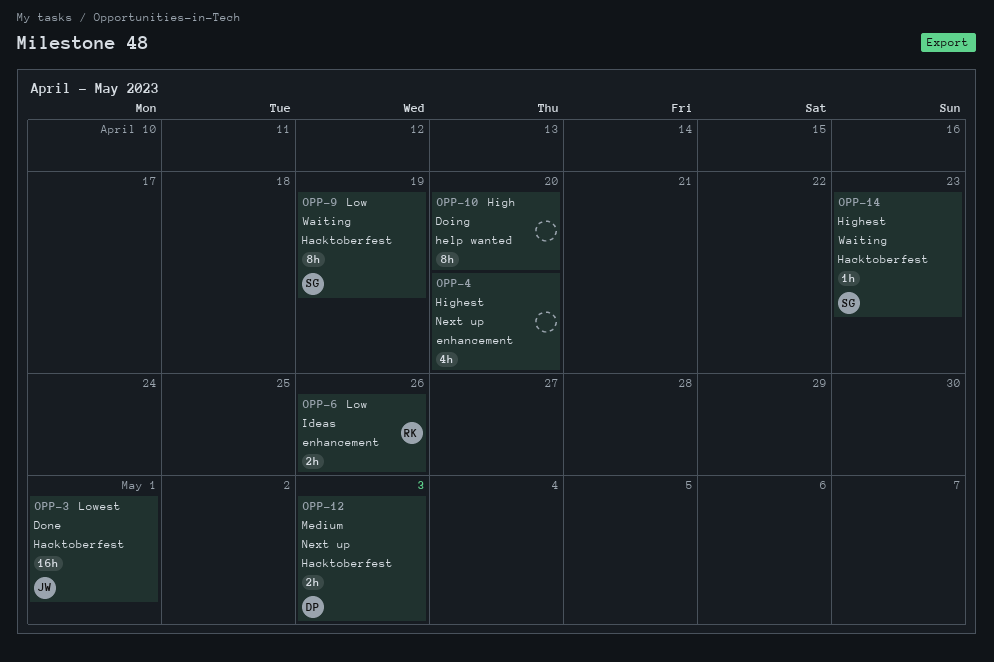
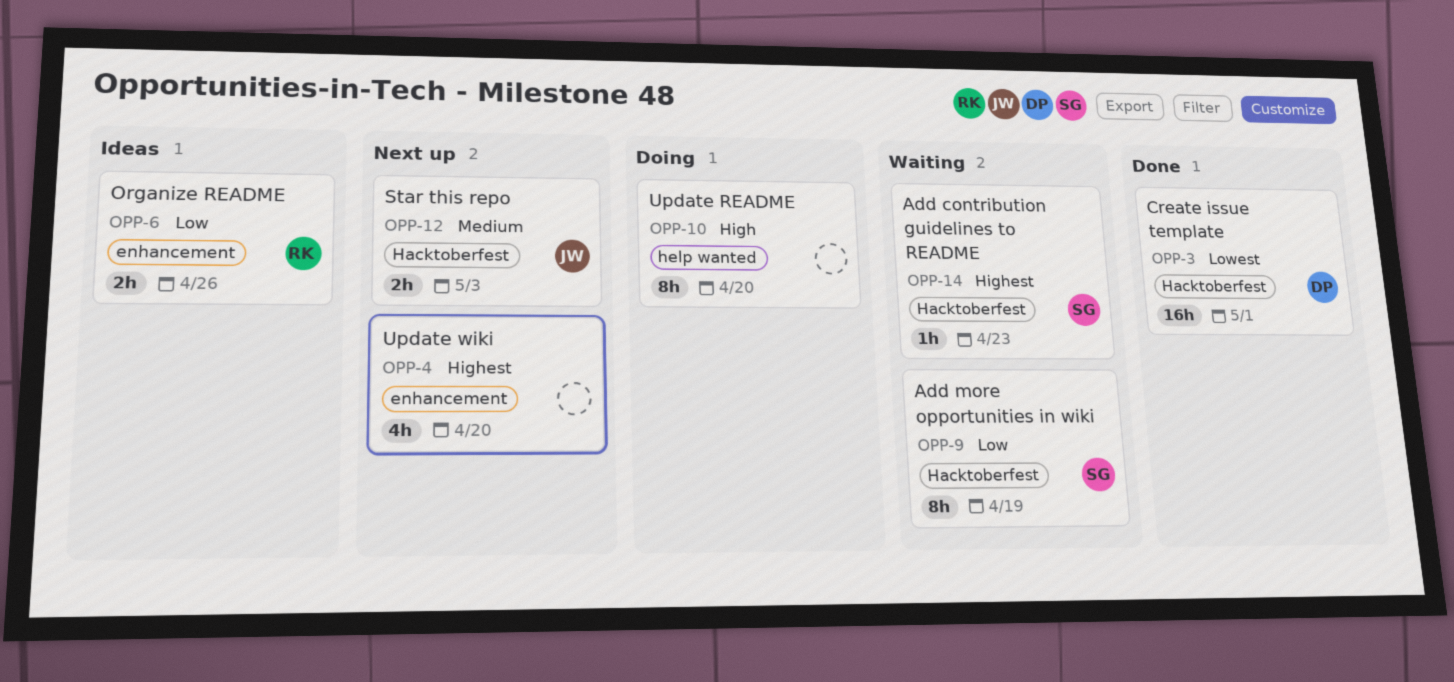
OPP-3, owner: JW -> DP
OPP-12, owner: DP -> JW

